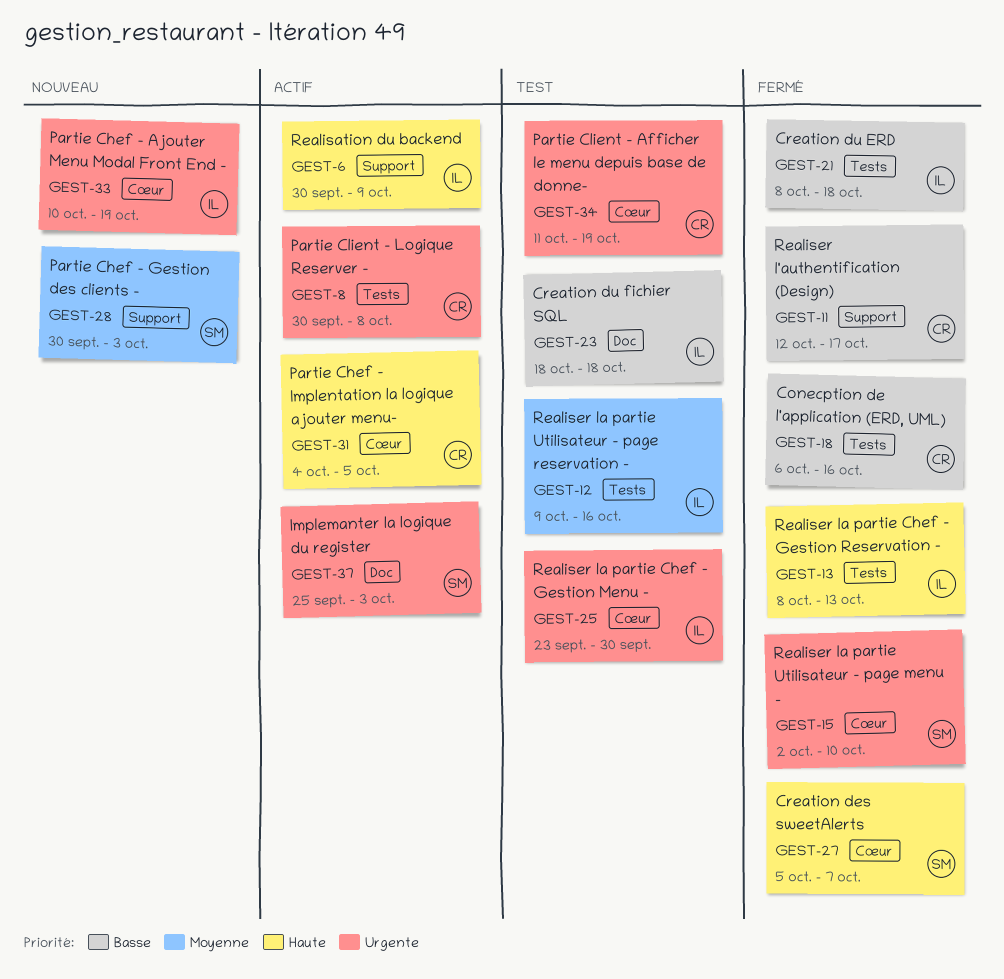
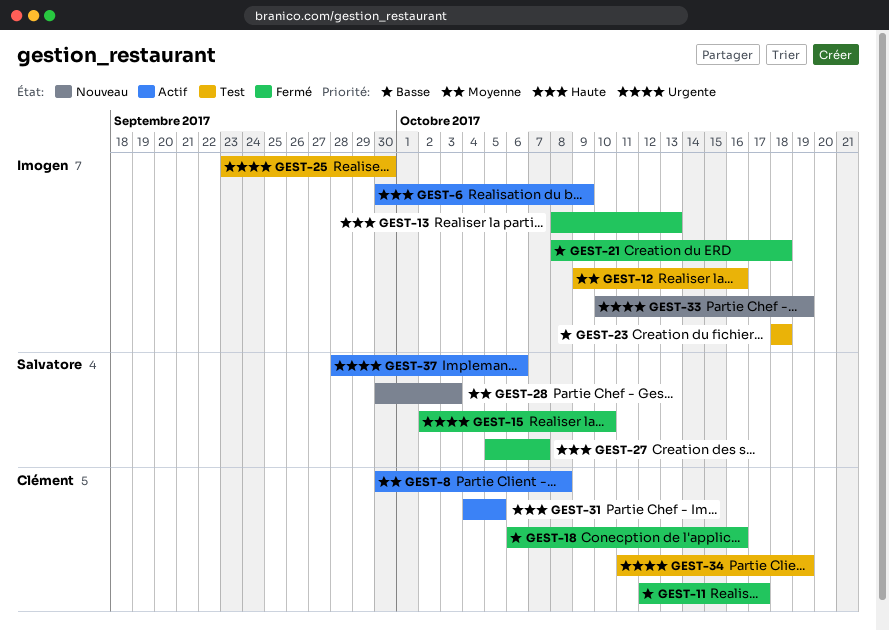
GEST-8, priority: Urgente -> Moyenne
GEST-37, start: Sep 25 -> Sep 28
GEST-37, due: Oct 3 -> Oct 6

